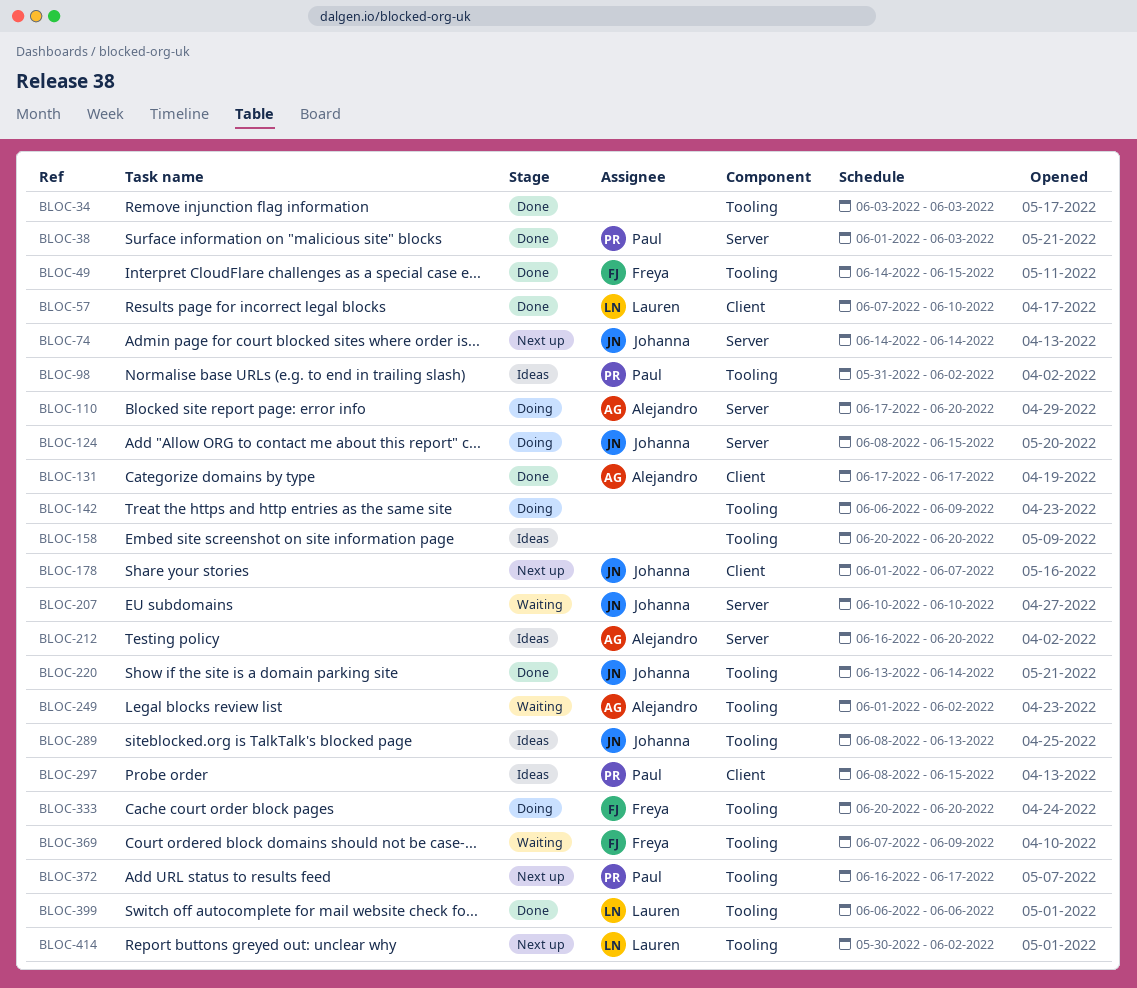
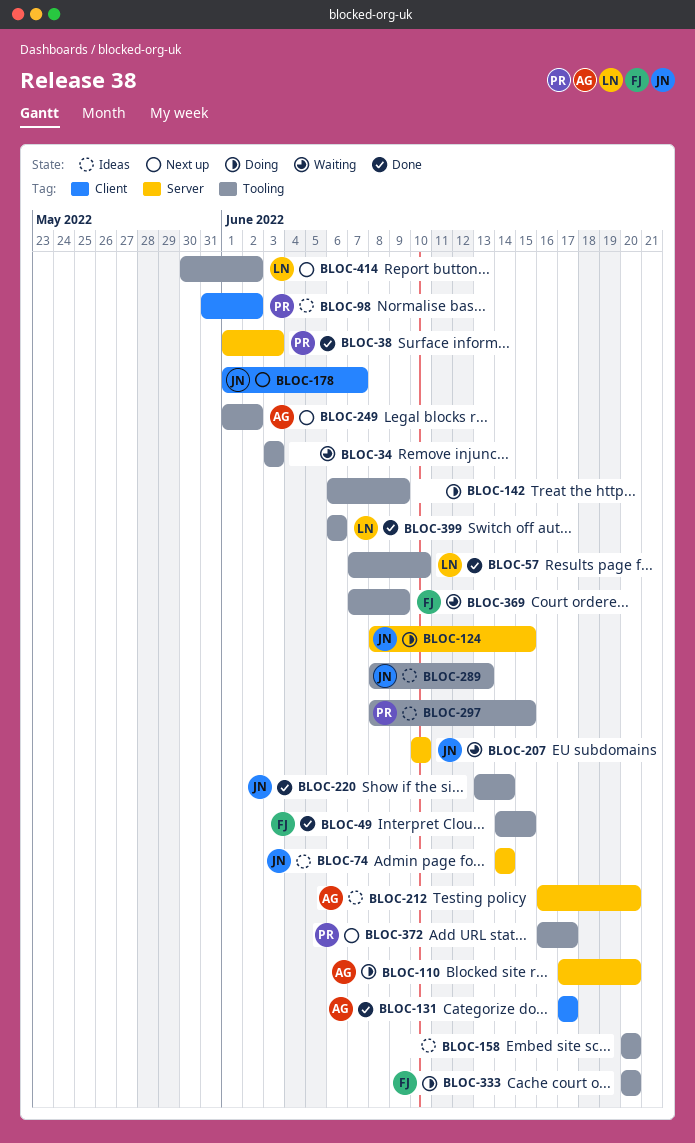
BLOC-34, status: Done -> Waiting
BLOC-57, label: Client -> Tooling
BLOC-74, status: Next up -> Ideas
BLOC-98, label: Tooling -> Client
BLOC-249, status: Waiting -> Next up
BLOC-297, label: Client -> Tooling

